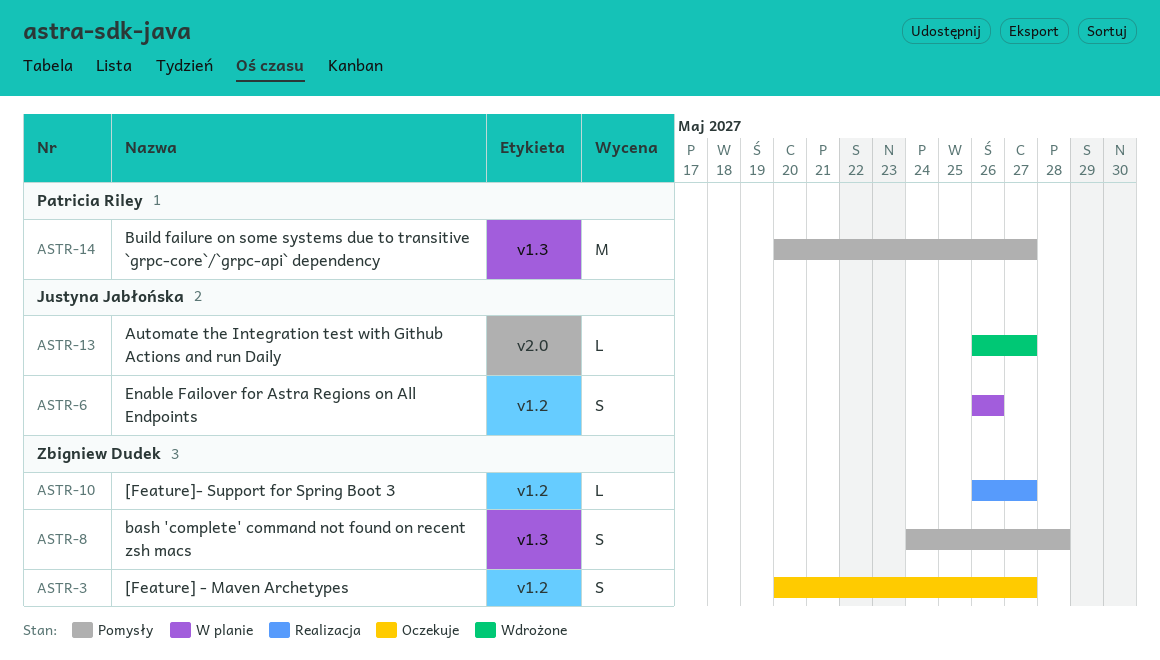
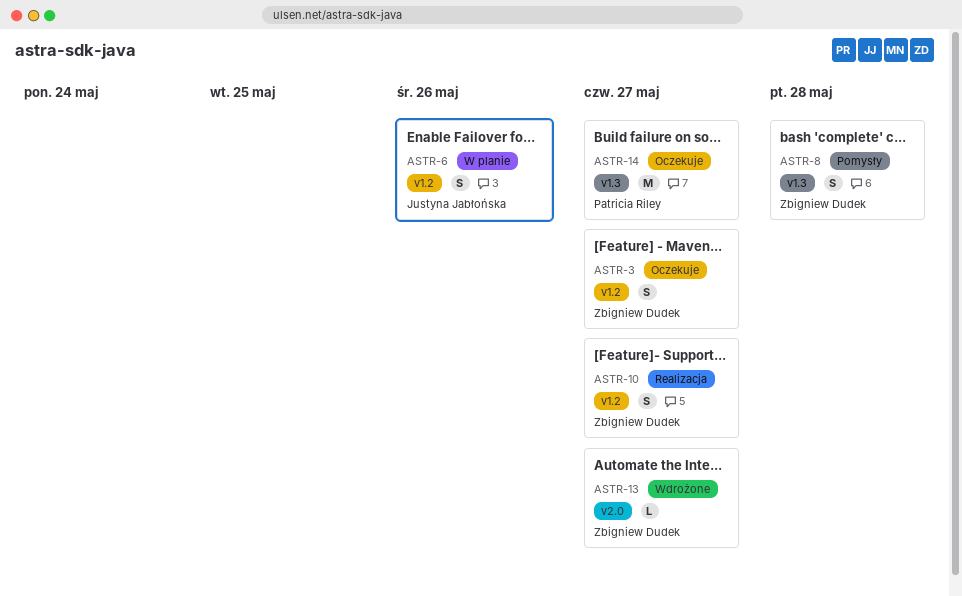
ASTR-10, estimate: L -> S
ASTR-13, owner: Justyna Jabłońska -> Zbigniew Dudek
ASTR-14, status: Pomysły -> Oczekuje

